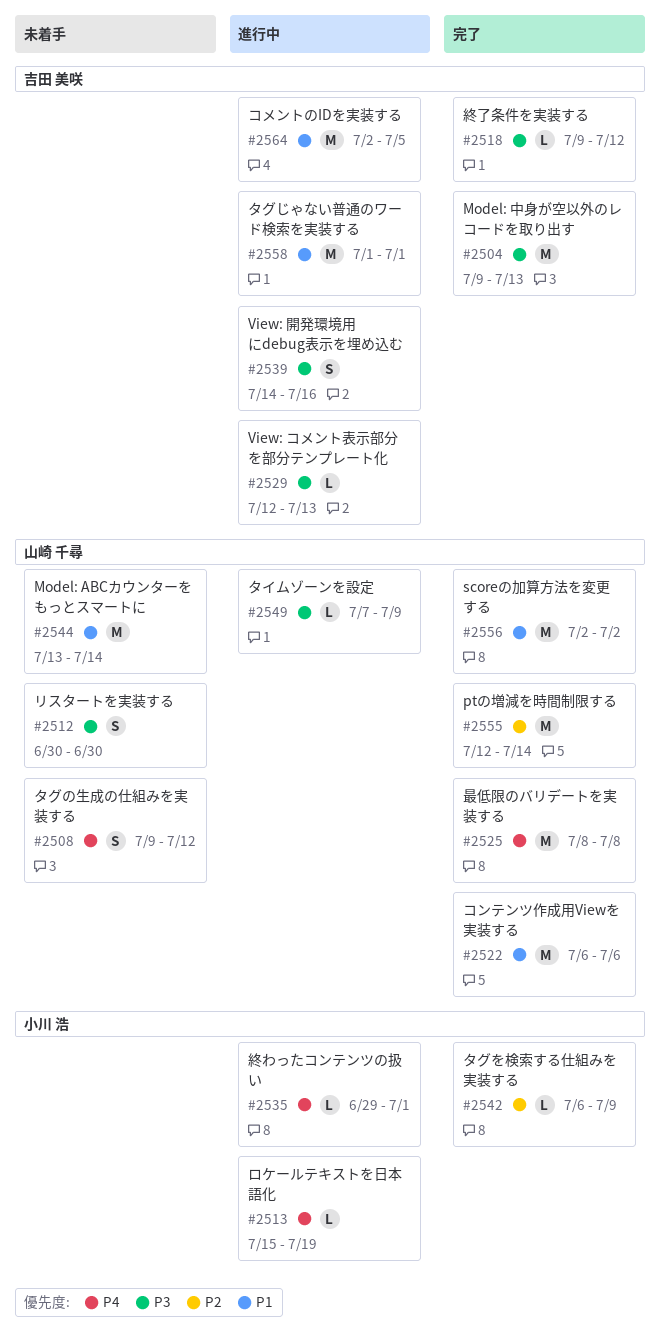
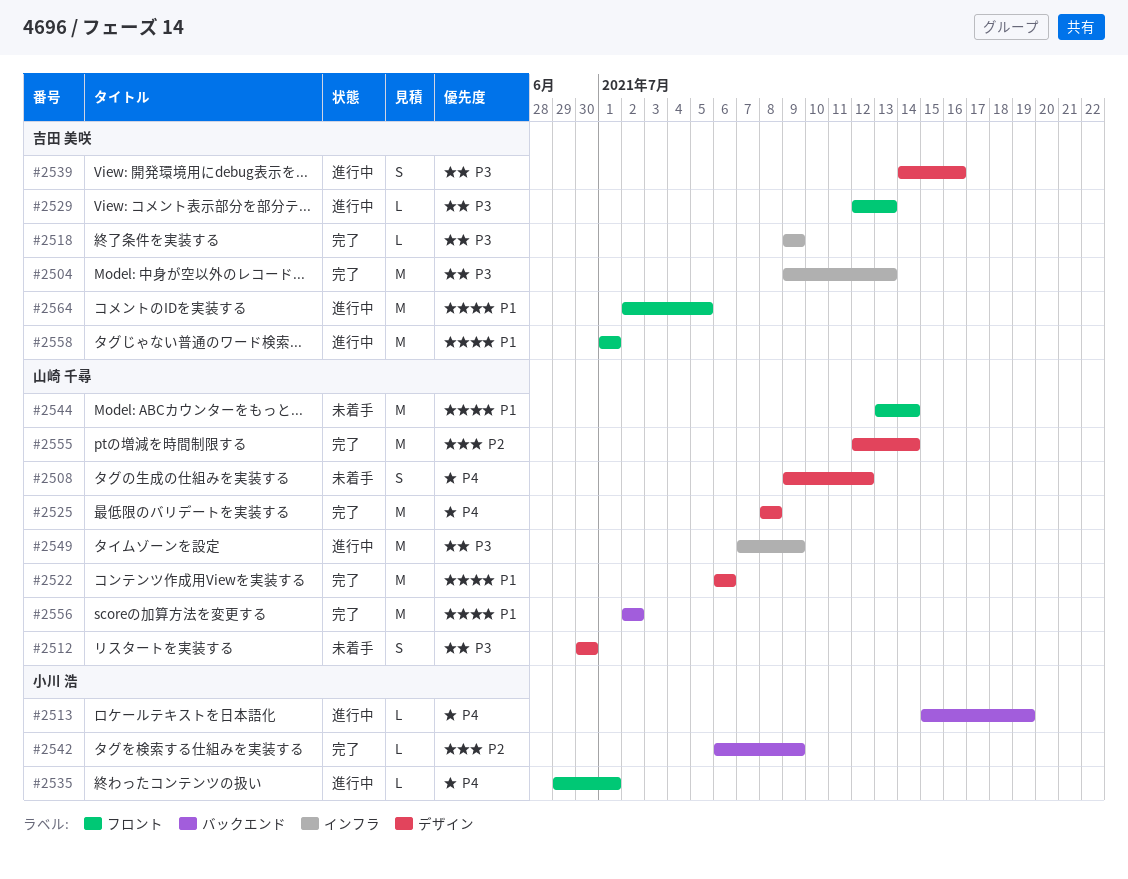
#2518, due: Jul 12 -> Jul 9
#2549, estimate: L -> M

